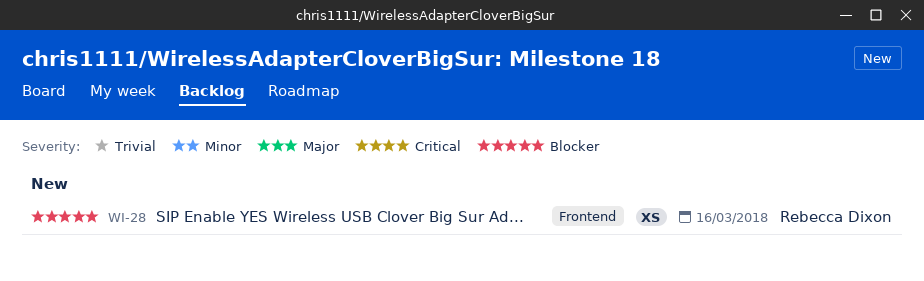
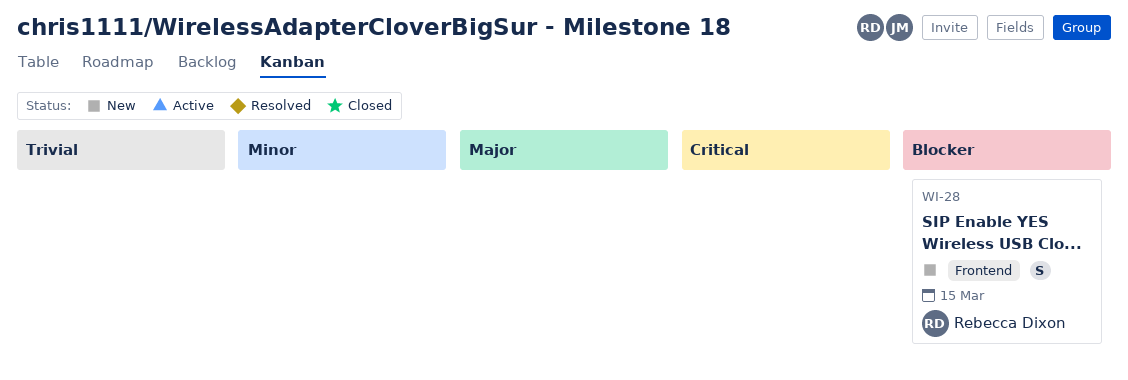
WI-28, estimate: XS -> S
WI-28, due: Mar 16 -> Mar 15

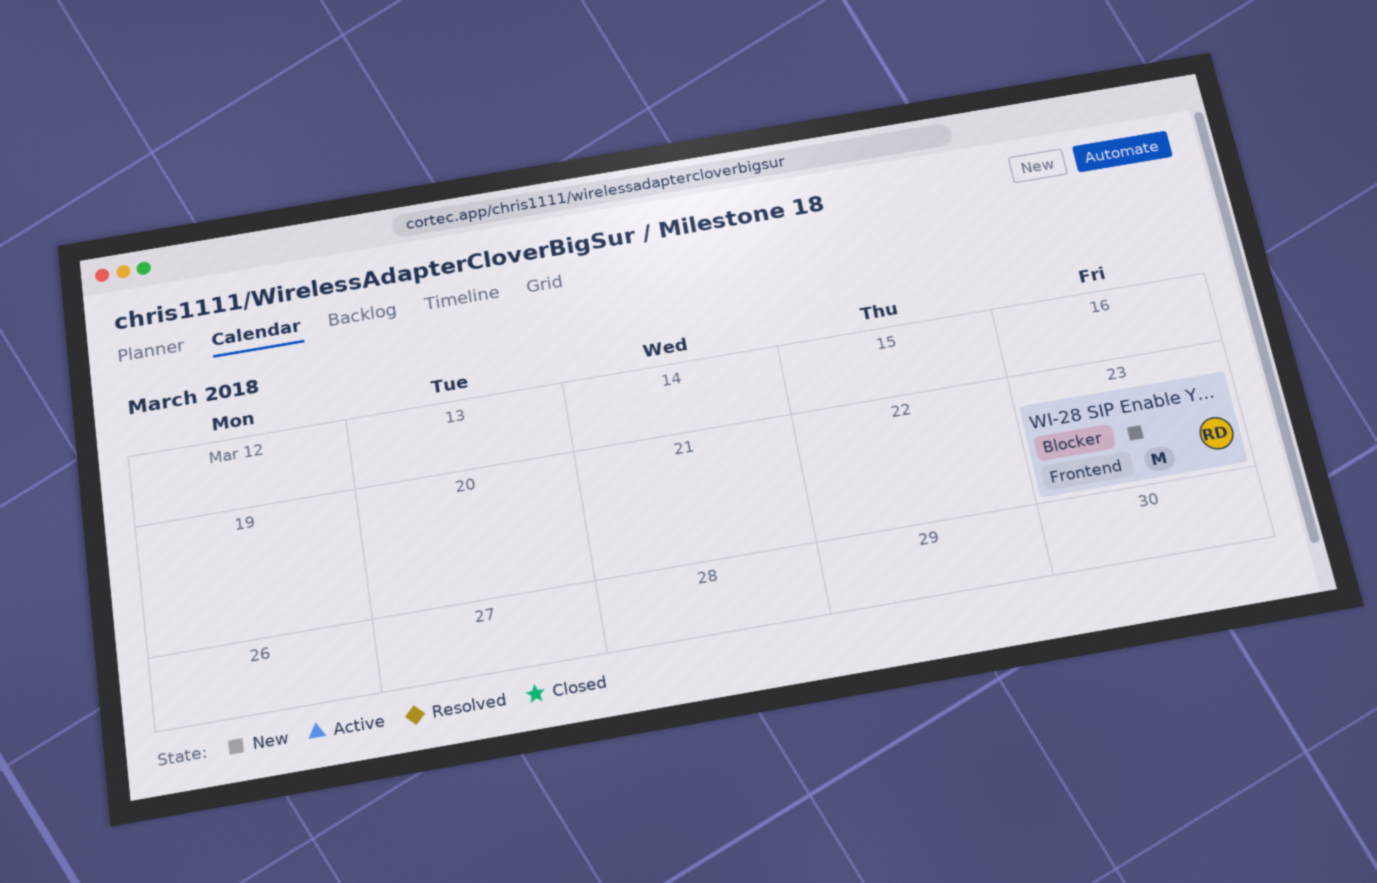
WI-28, estimate: S -> M
WI-28, due: Mar 15 -> Mar 23

